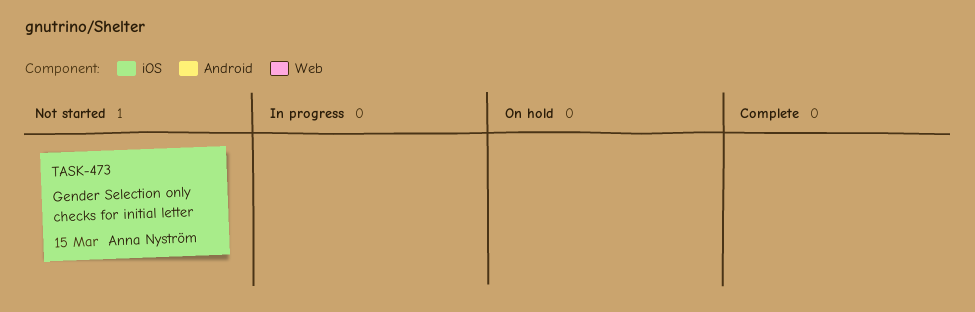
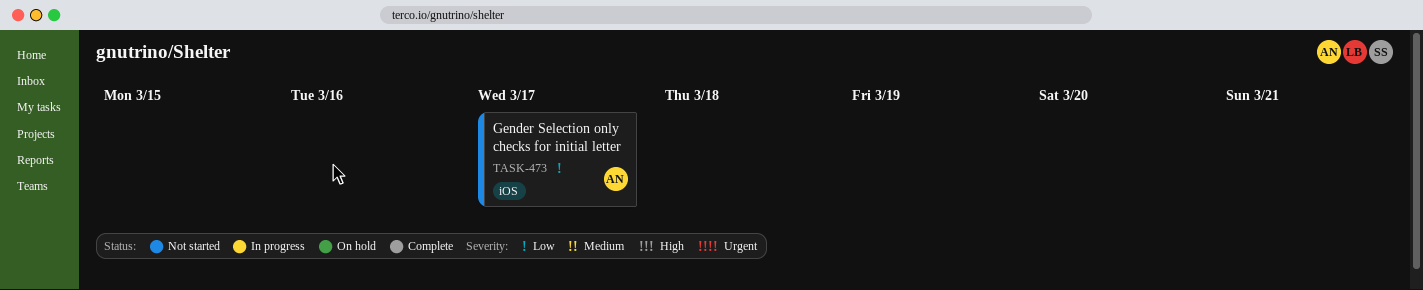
TASK-473, due: Mar 15 -> Mar 17

